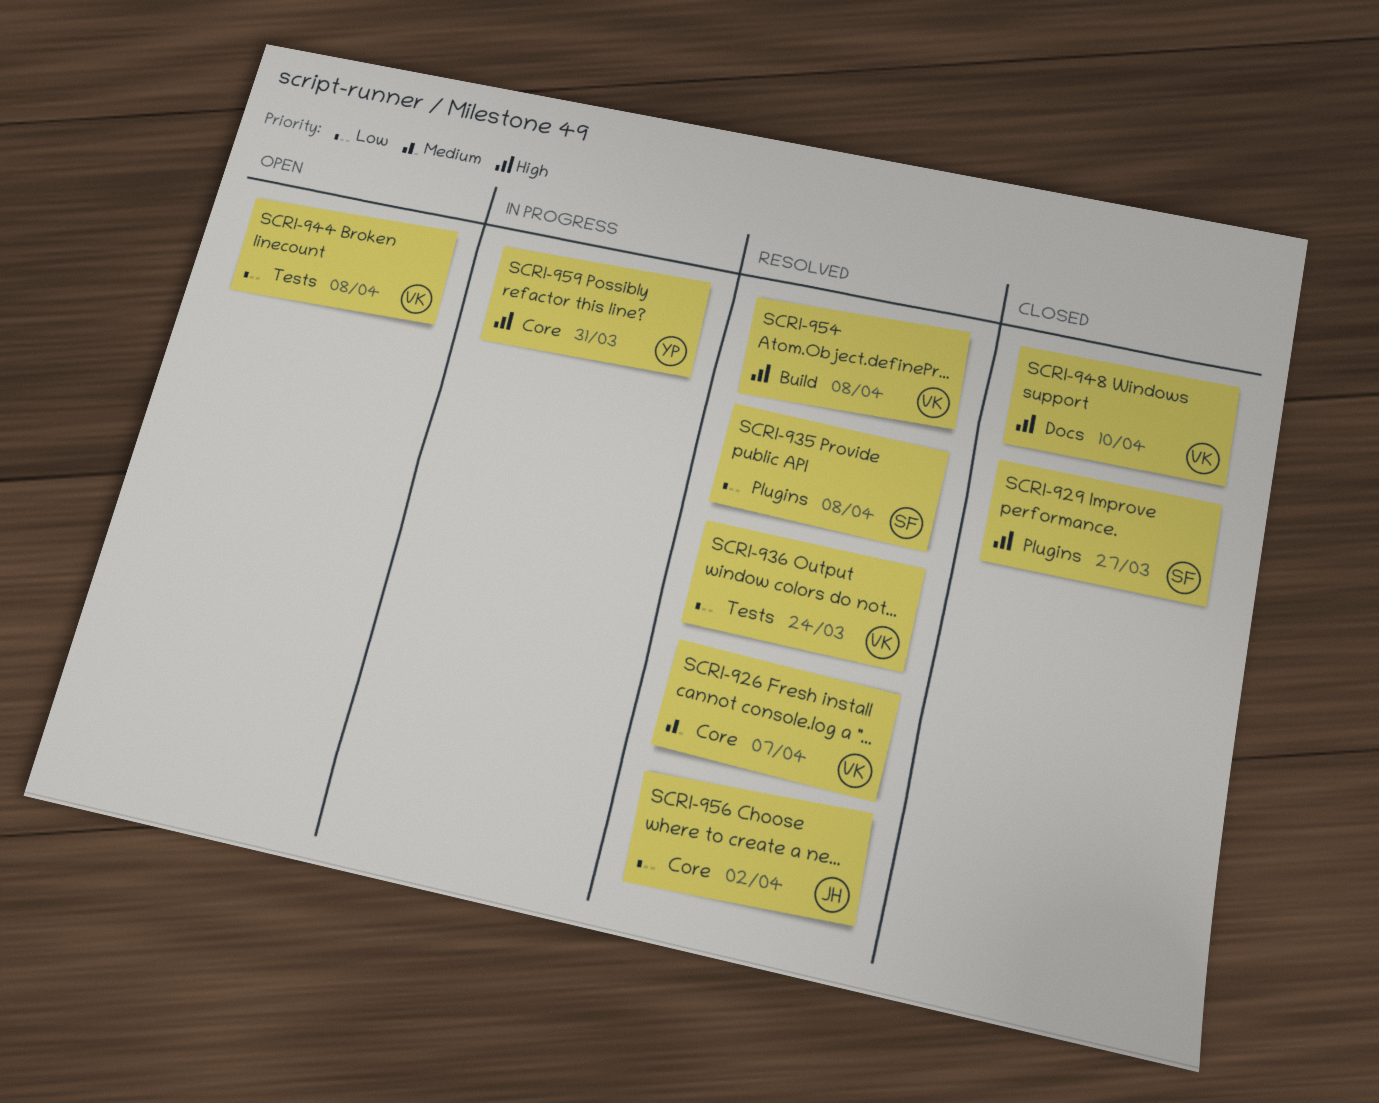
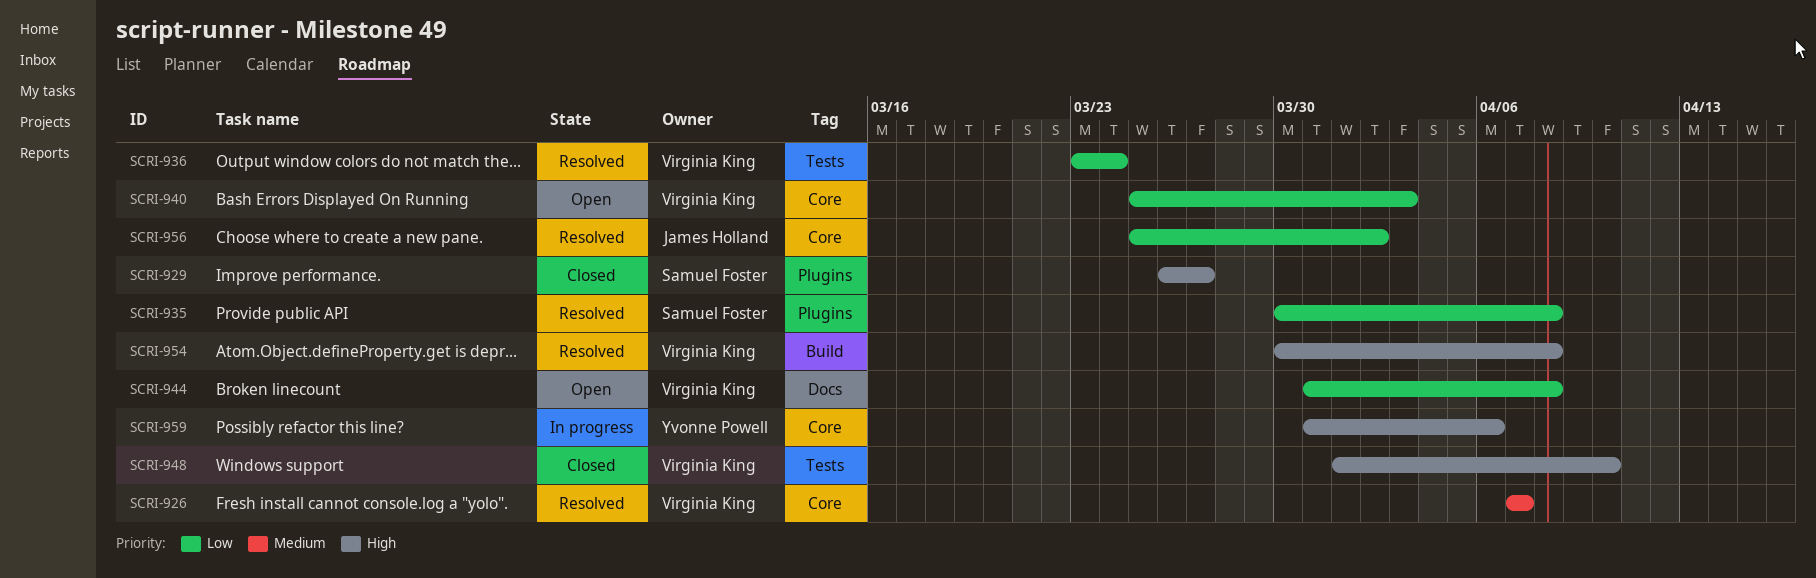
SCRI-940: none -> present
SCRI-944, label: Tests -> Docs
SCRI-948, label: Docs -> Tests
SCRI-959, due: Mar 31 -> Apr 6

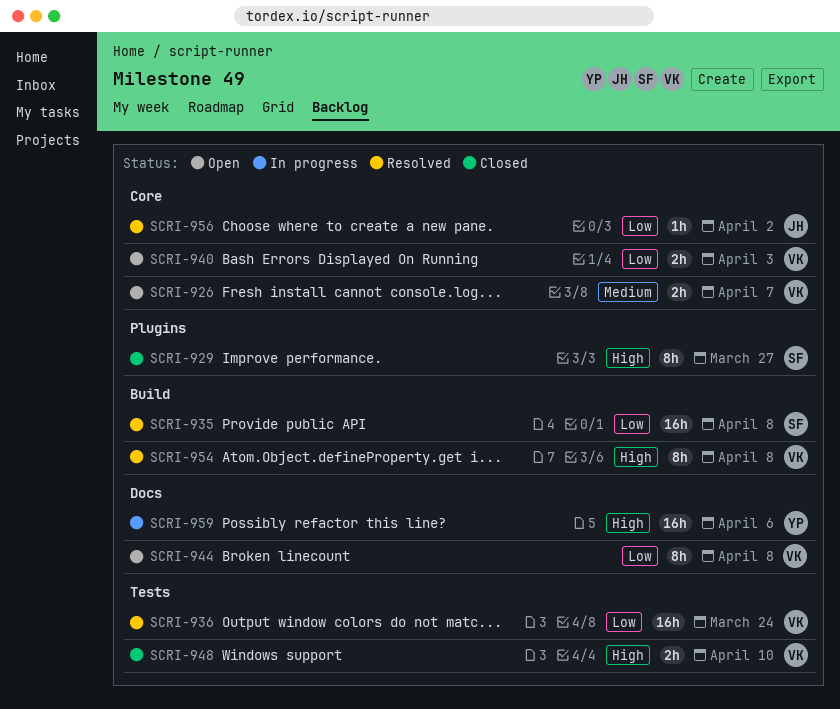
SCRI-926, status: Resolved -> Open
SCRI-935, label: Plugins -> Build
SCRI-959, label: Core -> Docs

